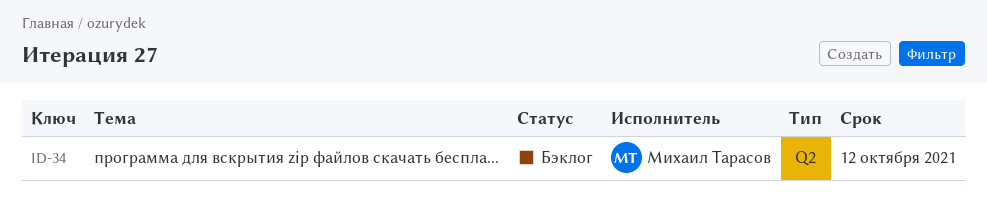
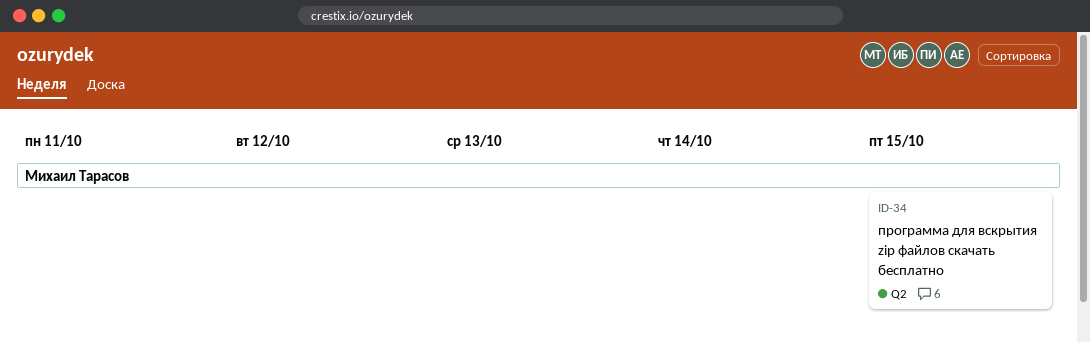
ID-34, due: Oct 12 -> Oct 15

